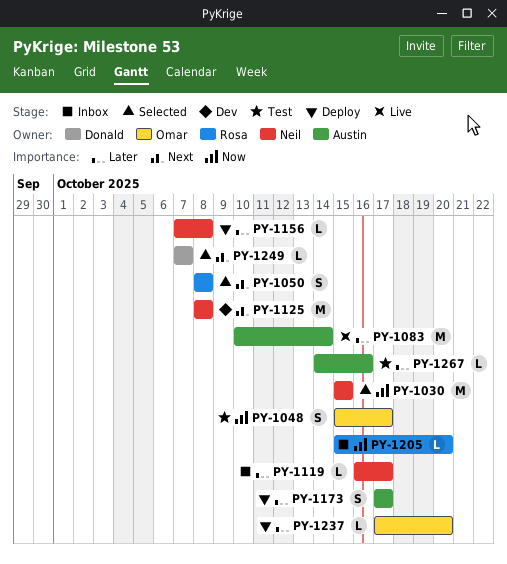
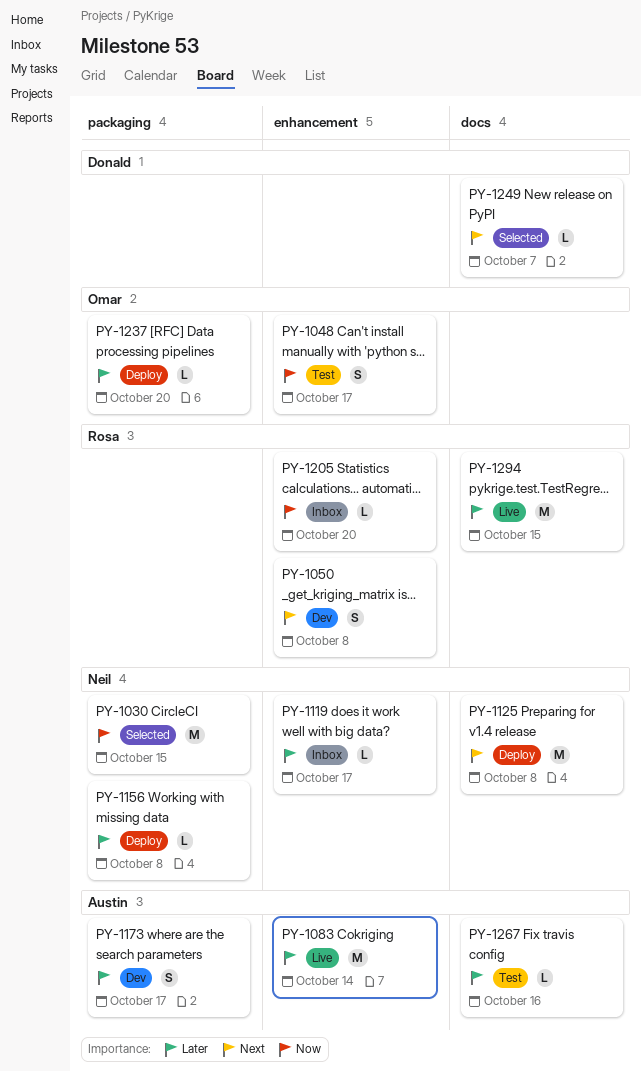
PY-1050, status: Selected -> Dev
PY-1125, status: Dev -> Deploy
PY-1173, status: Deploy -> Dev
PY-1294: none -> present

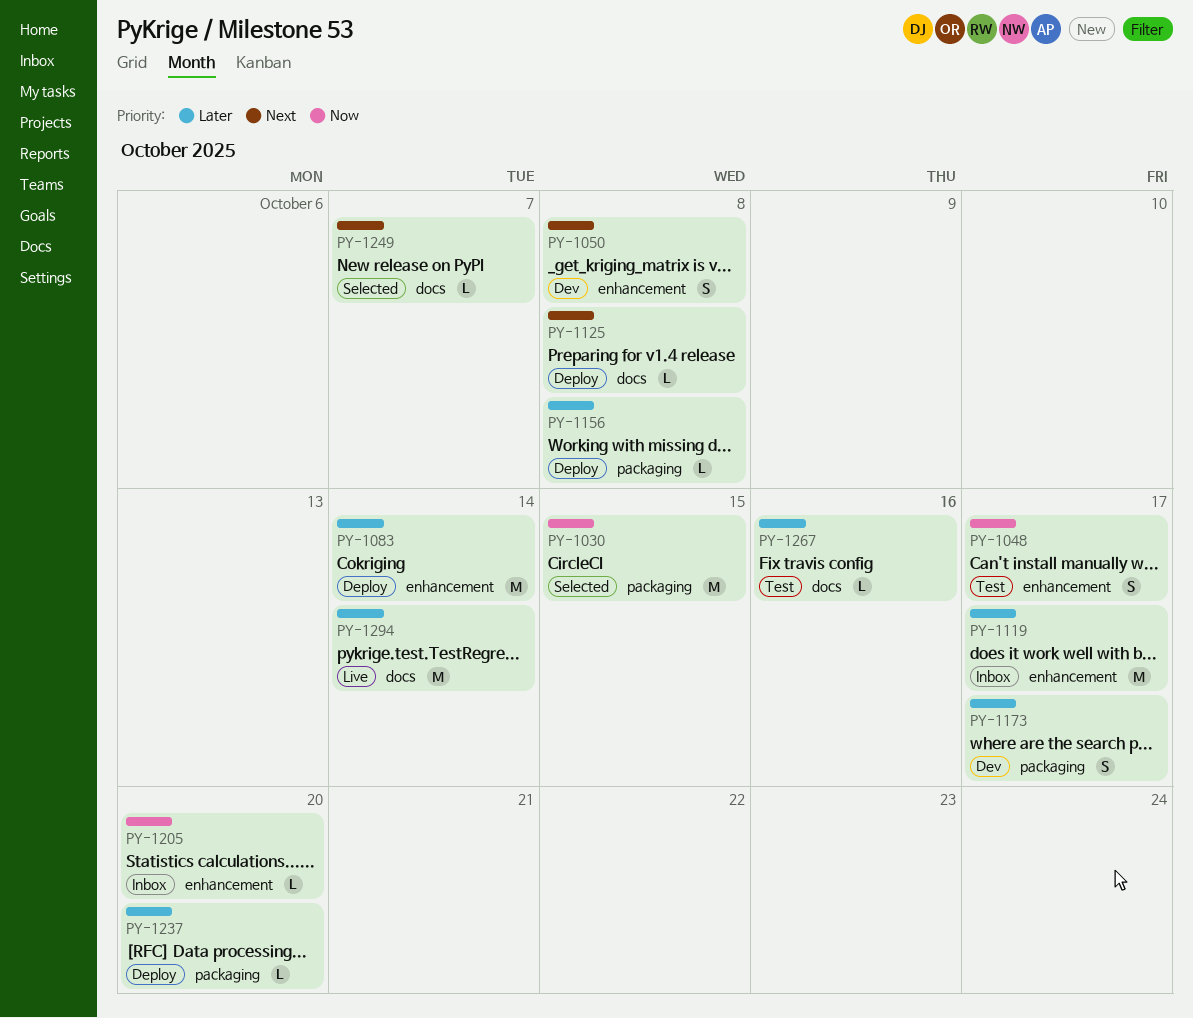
PY-1083, status: Live -> Deploy
PY-1119, estimate: L -> M
PY-1125, estimate: M -> L
PY-1294, due: Oct 15 -> Oct 14

